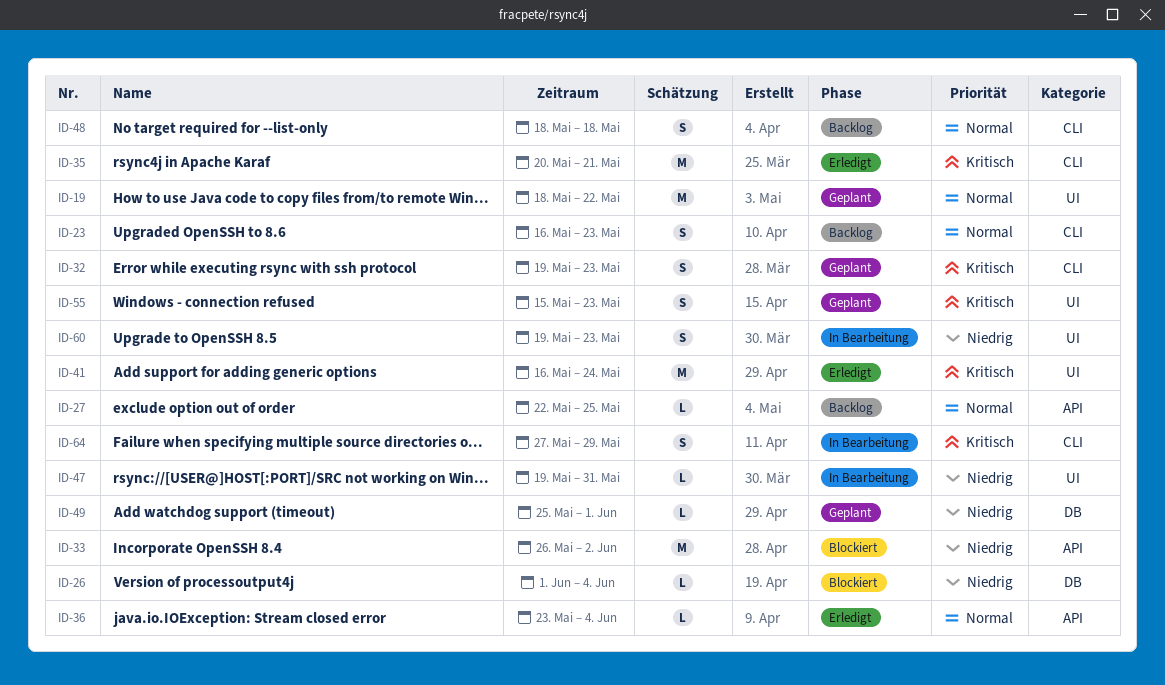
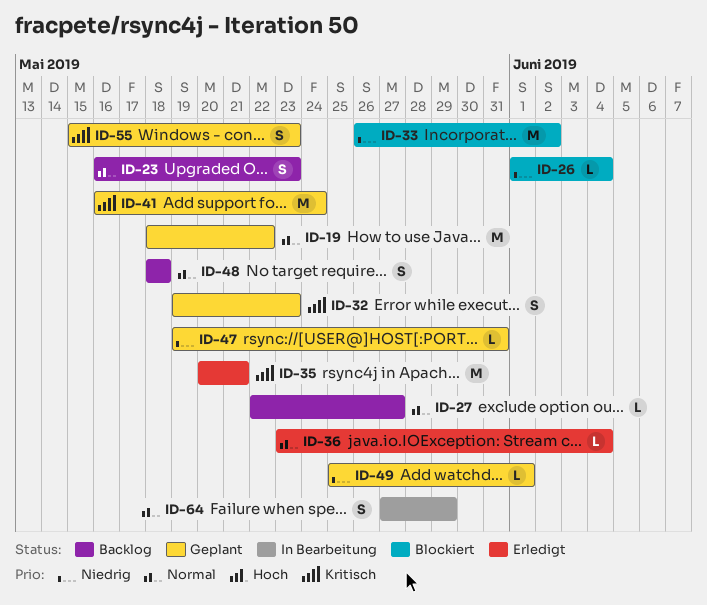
ID-27, due: May 25 -> May 27
ID-41, status: Erledigt -> Geplant
ID-47, status: In Bearbeitung -> Geplant
ID-60: present -> none
ID-64, priority: Kritisch -> Normal

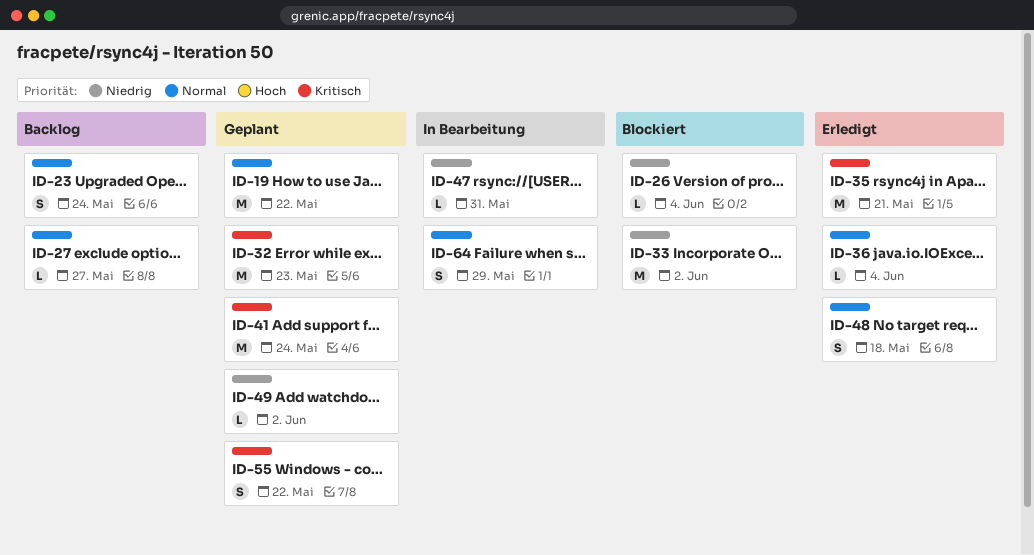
ID-23, due: May 23 -> May 24
ID-32, estimate: S -> M
ID-47, status: Geplant -> In Bearbeitung
ID-48, status: Backlog -> Erledigt
ID-49, due: Jun 1 -> Jun 2
ID-55, due: May 23 -> May 22

